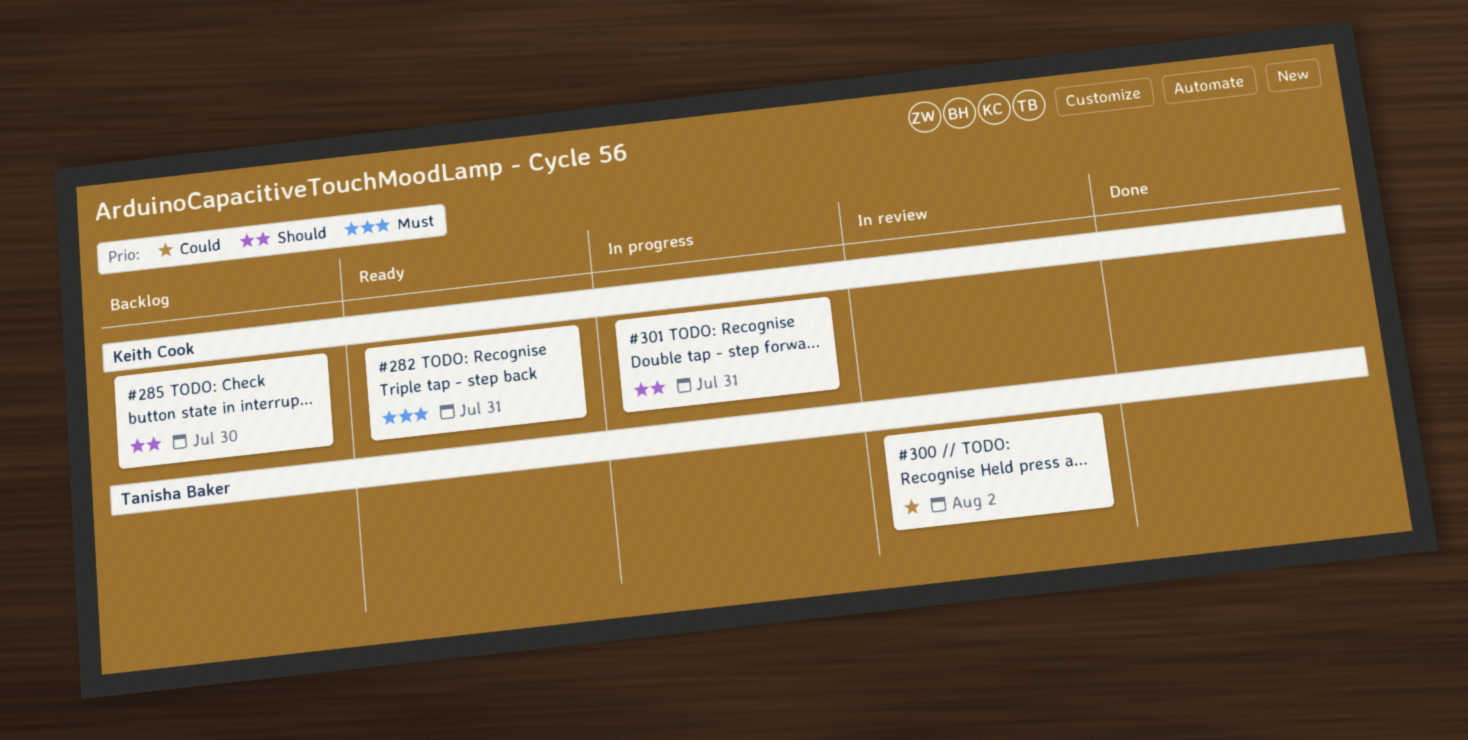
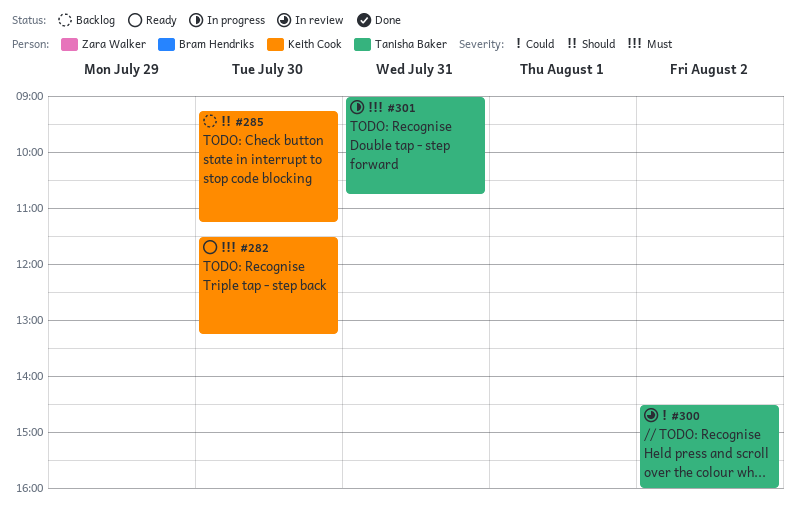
#282, day: Jul 31 -> Jul 30
#301, owner: Keith Cook -> Tanisha Baker
#301, priority: Should -> Must

